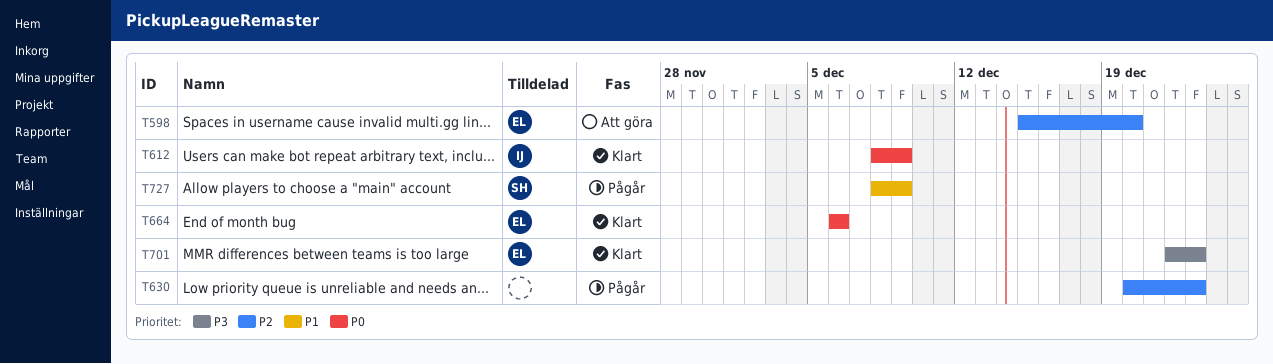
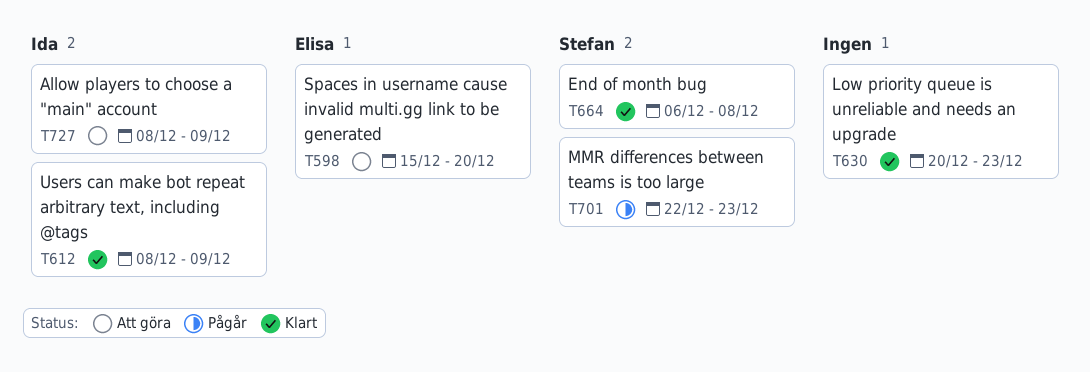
T630, status: Pågår -> Klart
T664, owner: Elisa -> Stefan
T664, due: Dec 6 -> Dec 8
T701, status: Klart -> Pågår
T701, owner: Elisa -> Stefan
T727, status: Pågår -> Att göra
T727, owner: Stefan -> Ida

